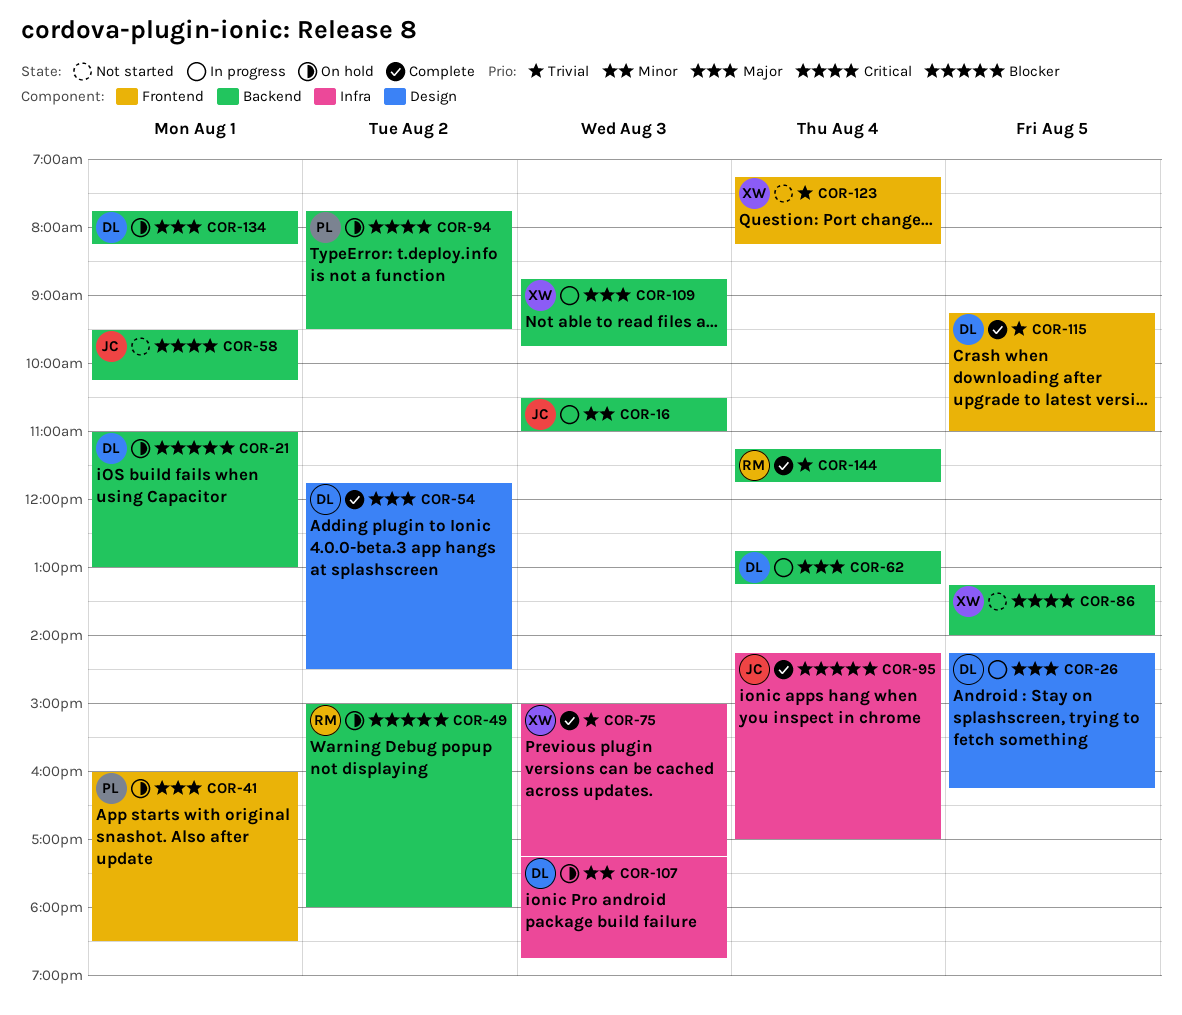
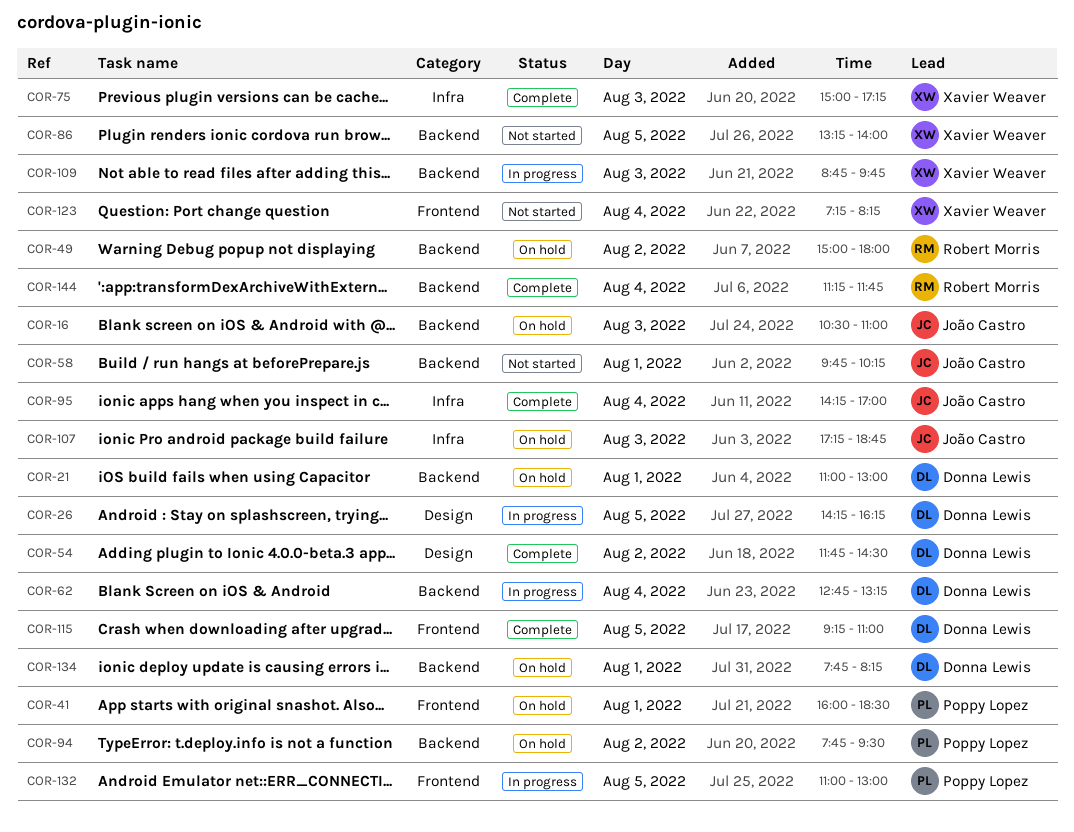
COR-16, status: In progress -> On hold
COR-58, begins: 09:30 -> 09:45
COR-107, owner: Donna Lewis -> João Castro
COR-132: none -> present

